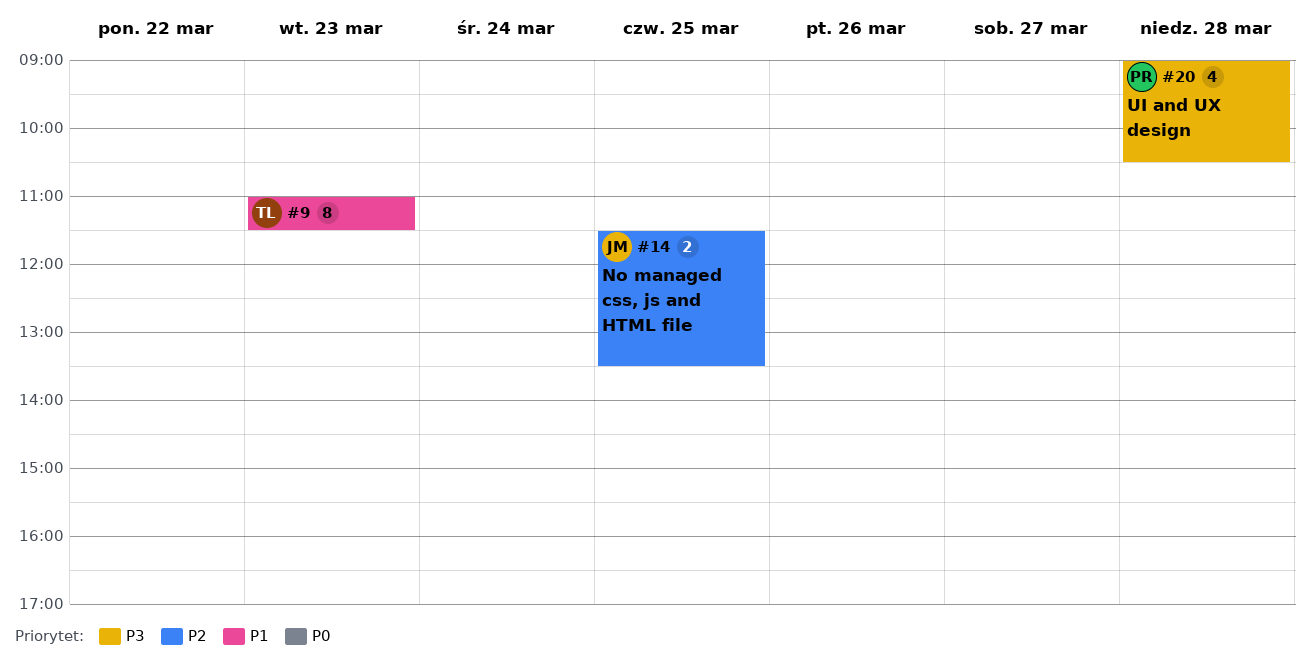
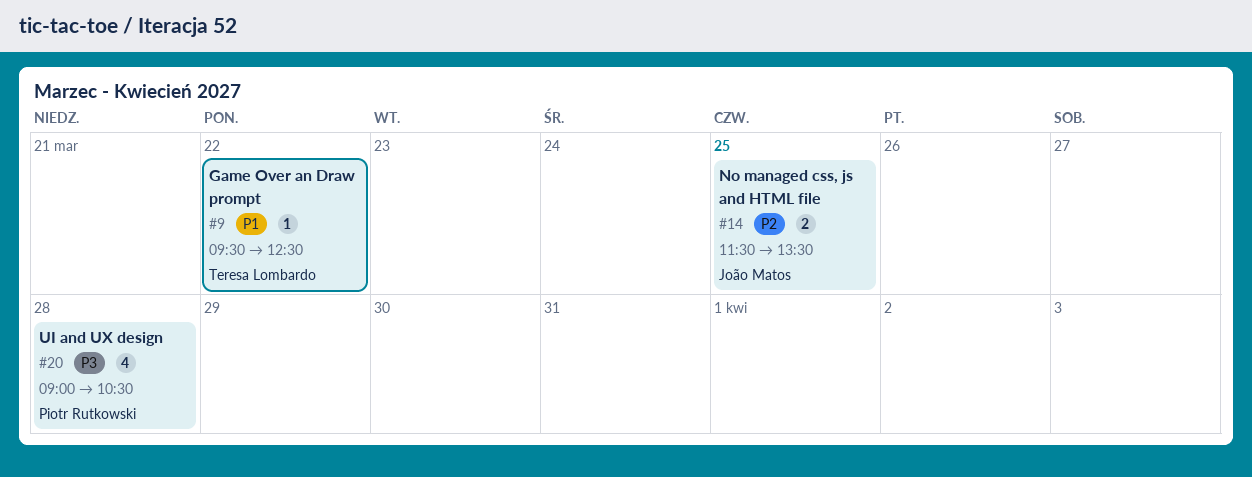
#9, estimate: 8 -> 1
#9, day: Mar 23 -> Mar 22
#9, begins: 11:00 -> 09:30
#9, ends: 11:30 -> 12:30

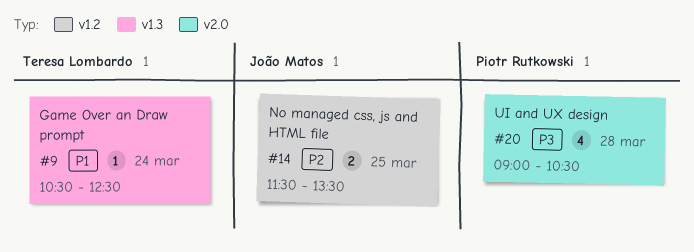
#9, day: Mar 22 -> Mar 24
#9, begins: 09:30 -> 10:30

